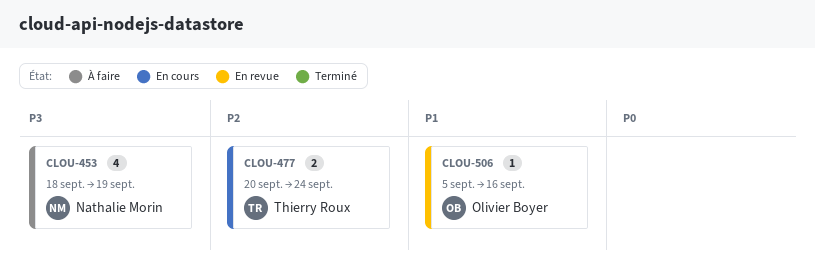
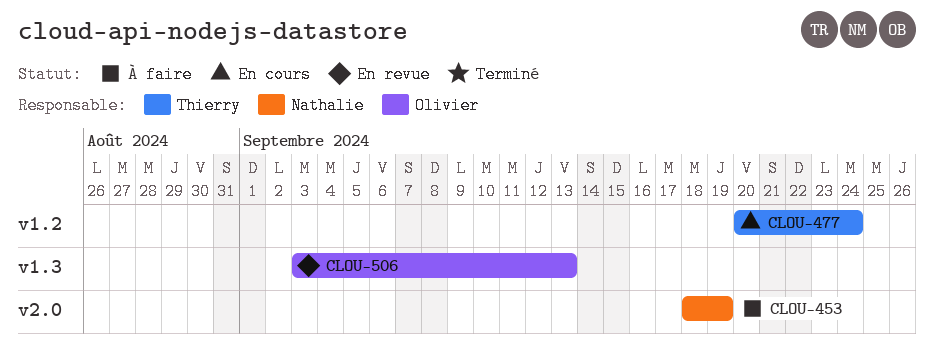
CLOU-506, start: Sep 5 -> Sep 3
CLOU-506, due: Sep 16 -> Sep 13

